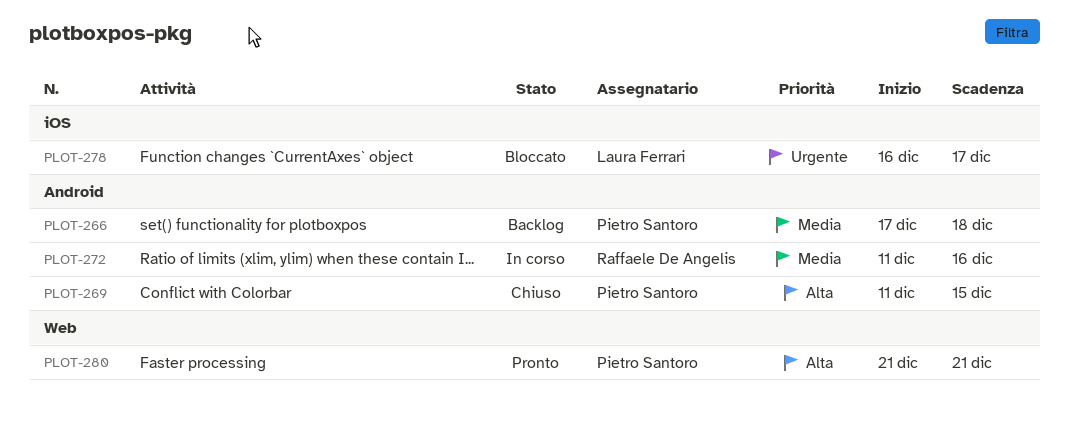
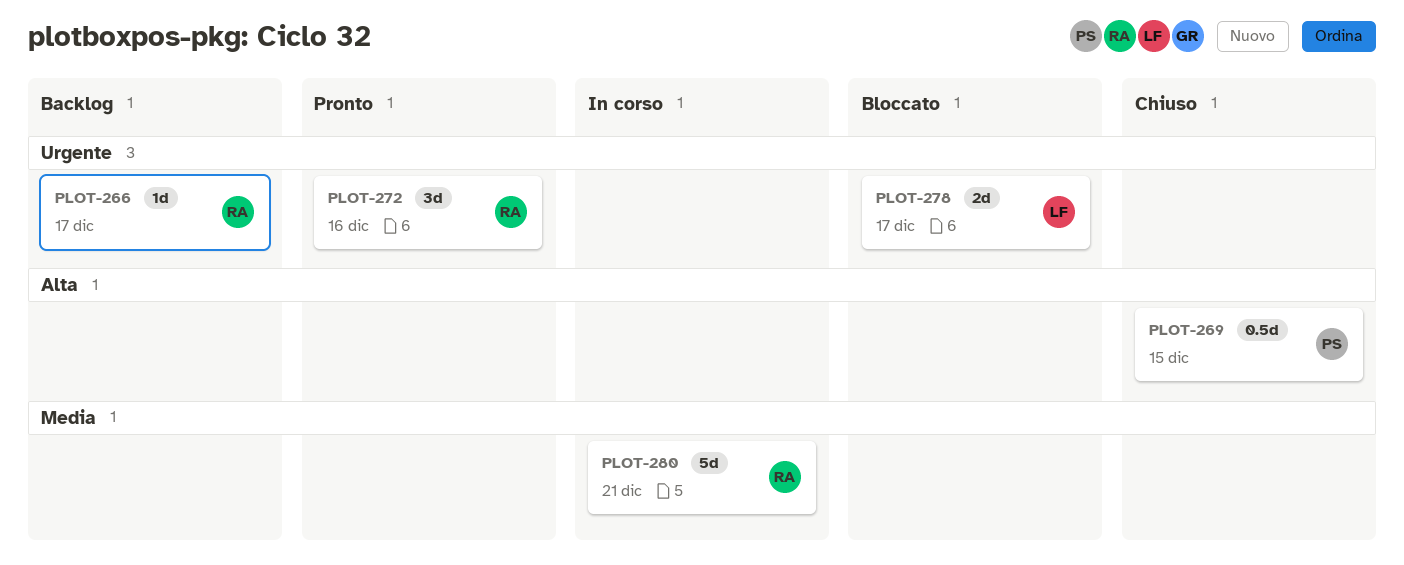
PLOT-266, owner: Pietro Santoro -> Raffaele De Angelis
PLOT-266, priority: Media -> Urgente
PLOT-266, due: Dec 18 -> Dec 17
PLOT-272, status: In corso -> Pronto
PLOT-272, priority: Media -> Urgente
PLOT-280, status: Pronto -> In corso
PLOT-280, owner: Pietro Santoro -> Raffaele De Angelis
PLOT-280, priority: Alta -> Media

